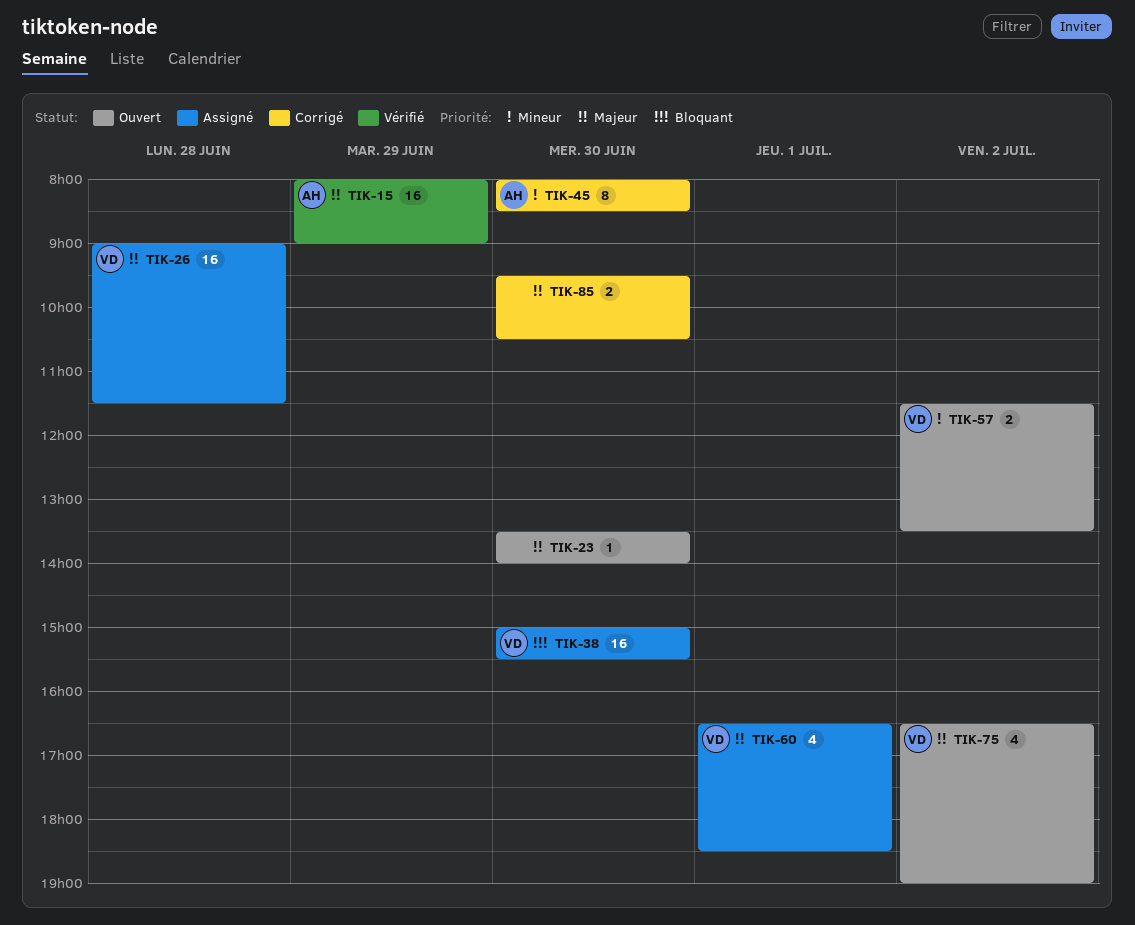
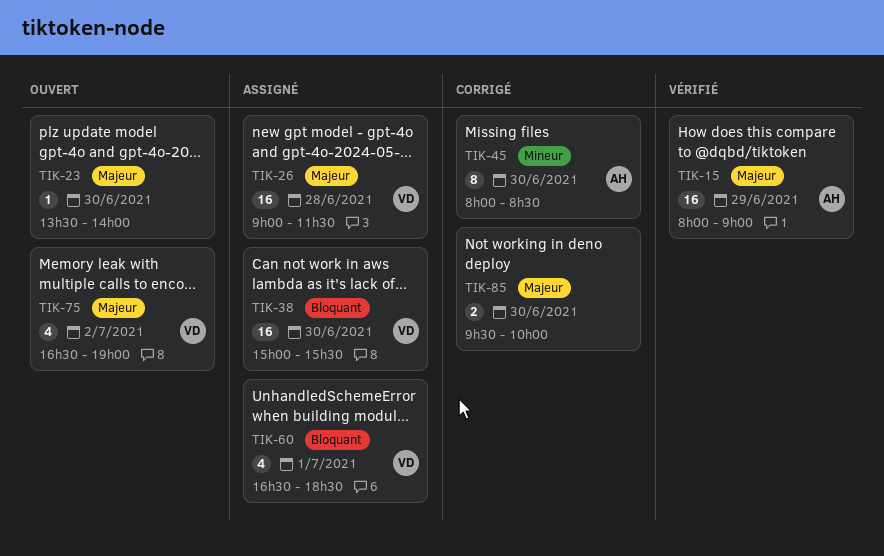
TIK-57: present -> none
TIK-60, priority: Majeur -> Bloquant
TIK-85, ends: 10:30 -> 10:00

